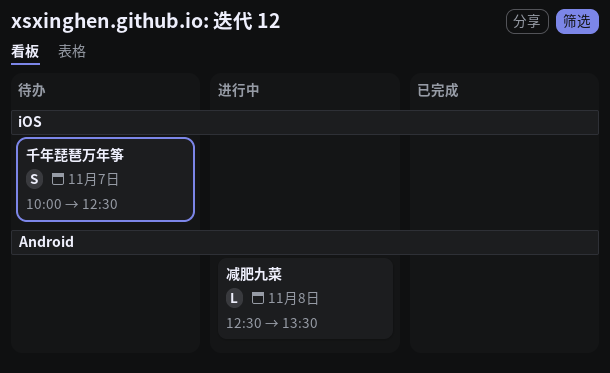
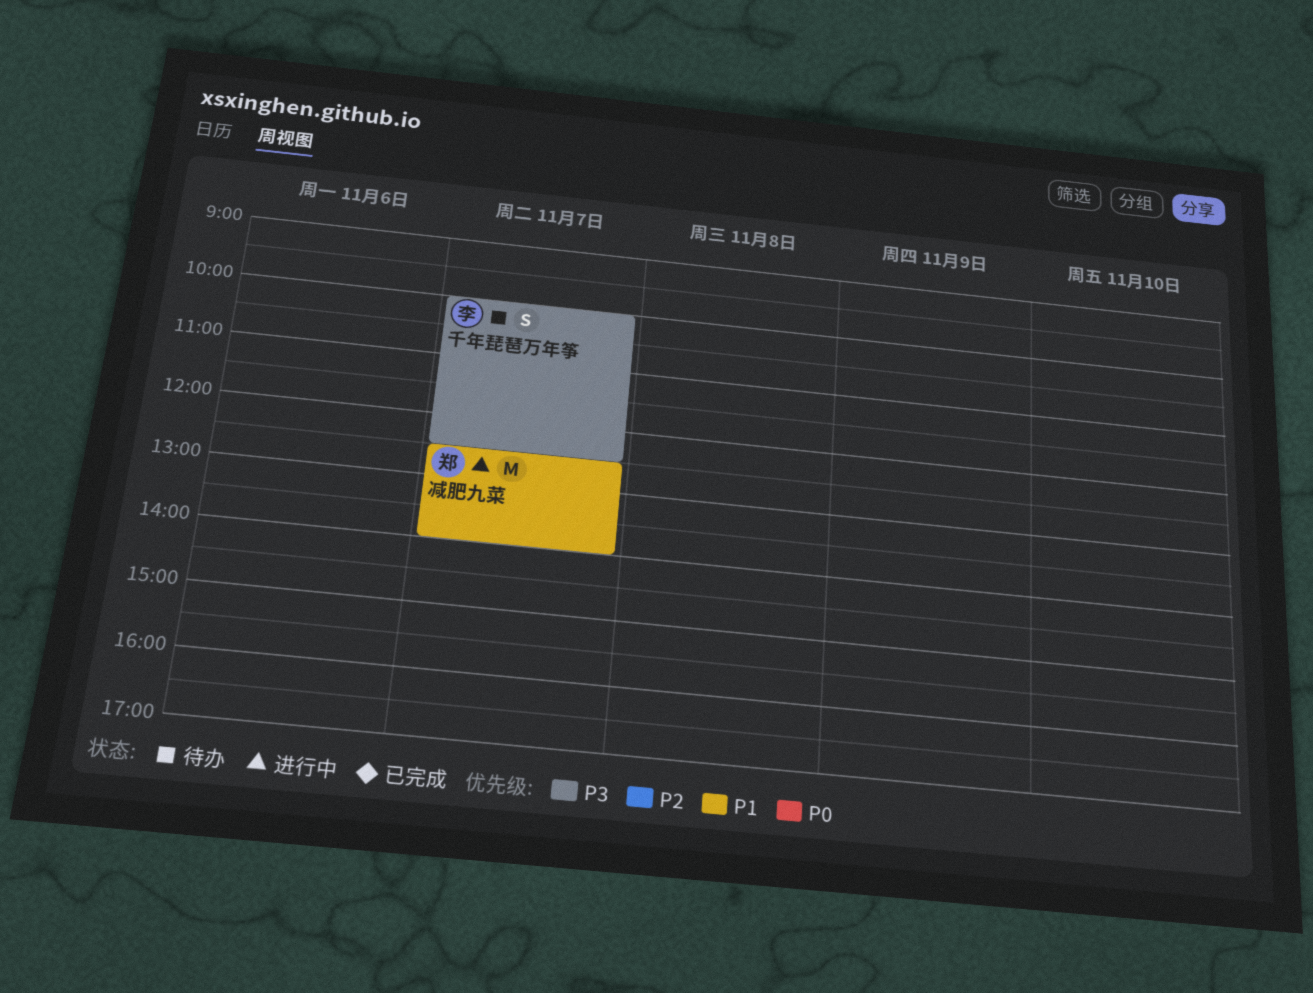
减肥九菜, estimate: L -> M
减肥九菜, day: Nov 8 -> Nov 7
减肥九菜, ends: 13:30 -> 14:00

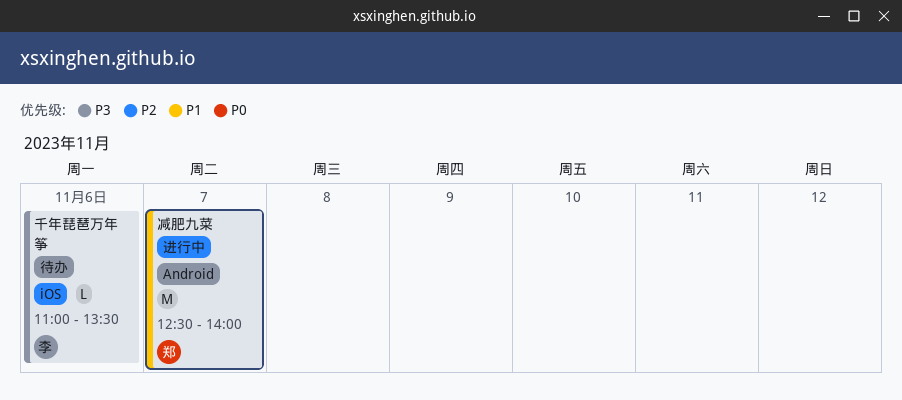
千年琵琶万年筝, estimate: S -> L
千年琵琶万年筝, day: Nov 7 -> Nov 6
千年琵琶万年筝, begins: 10:00 -> 11:00
千年琵琶万年筝, ends: 12:30 -> 13:30

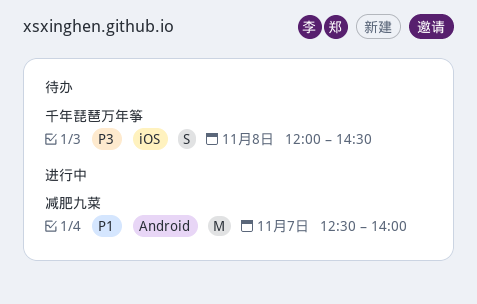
千年琵琶万年筝, estimate: L -> S
千年琵琶万年筝, day: Nov 6 -> Nov 8
千年琵琶万年筝, begins: 11:00 -> 12:00
千年琵琶万年筝, ends: 13:30 -> 14:30

